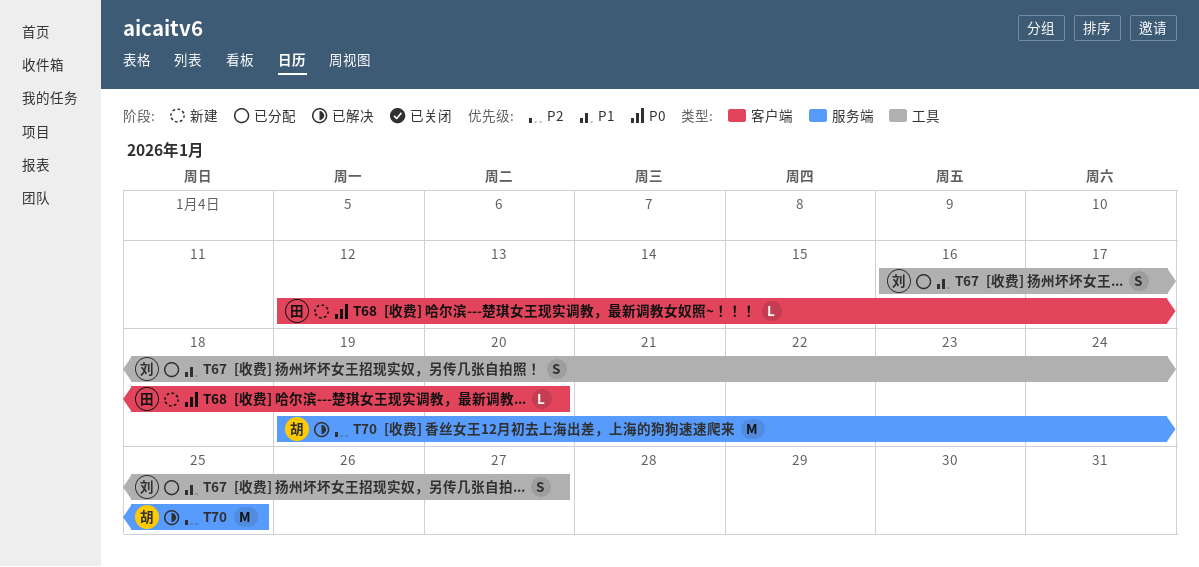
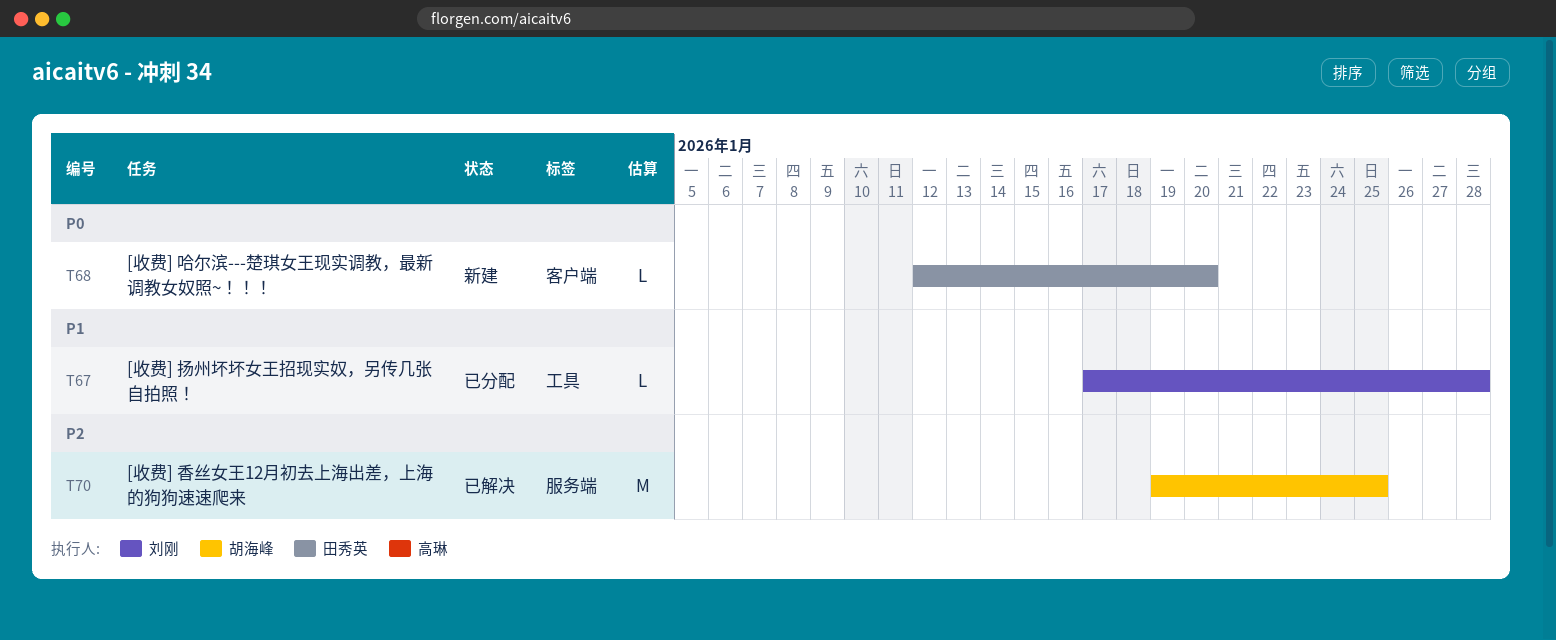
T67, estimate: S -> L
T67, start: Jan 16 -> Jan 17
T67, due: Jan 27 -> Jan 28

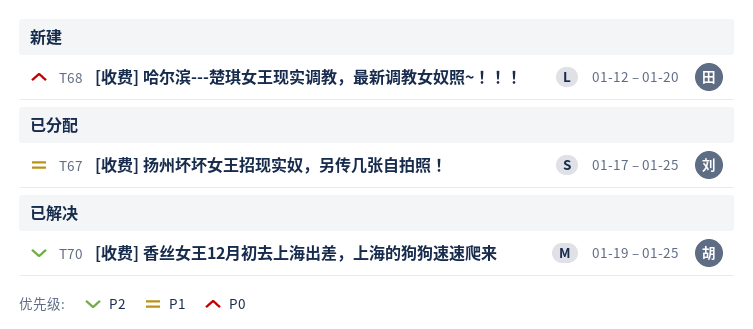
T67, estimate: L -> S
T67, due: Jan 28 -> Jan 25

